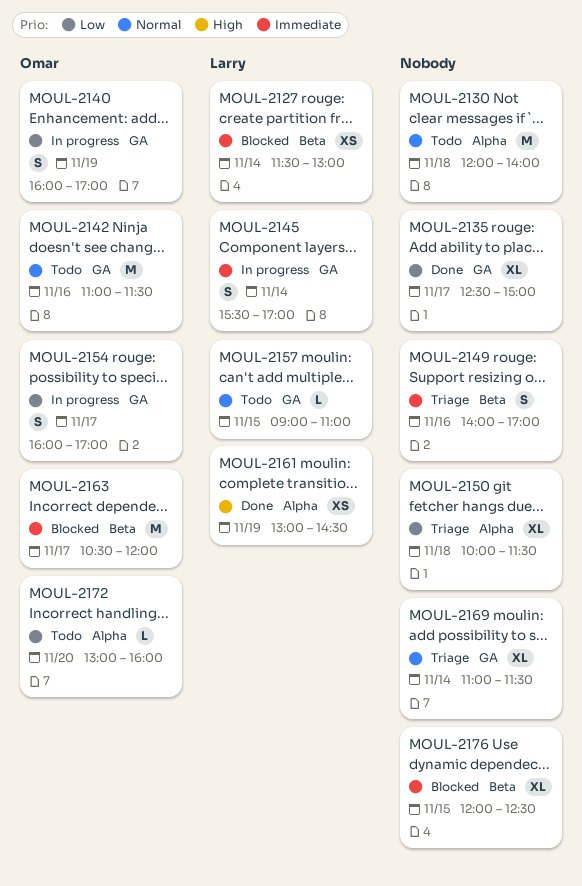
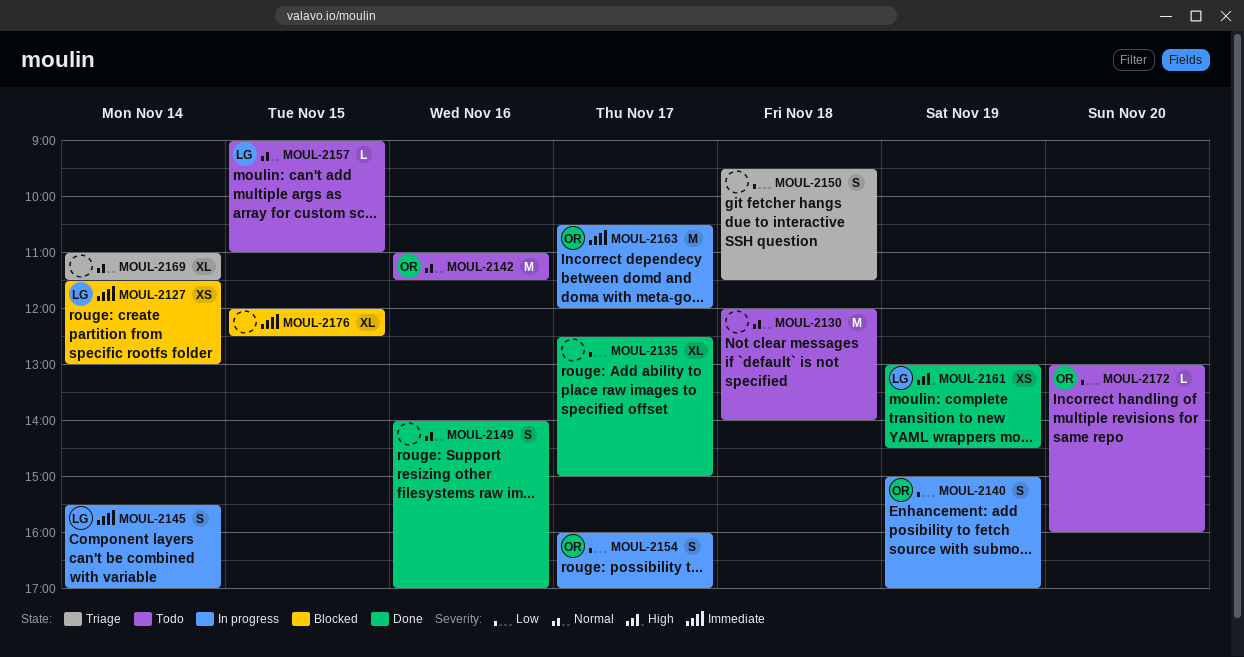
MOUL-2140, begins: 16:00 -> 15:00
MOUL-2149, status: Triage -> Done
MOUL-2149, priority: Immediate -> Normal
MOUL-2150, estimate: XL -> S
MOUL-2150, begins: 10:00 -> 09:30
MOUL-2163, status: Blocked -> In progress

